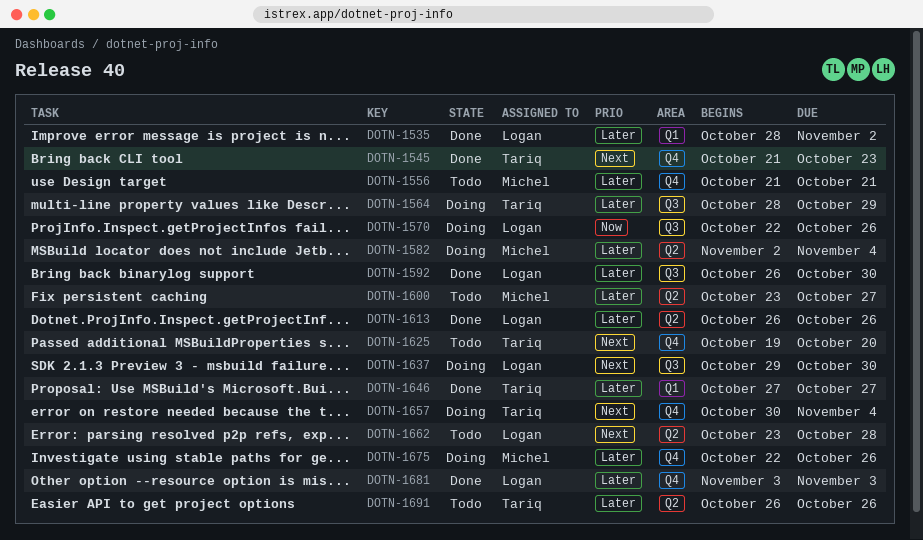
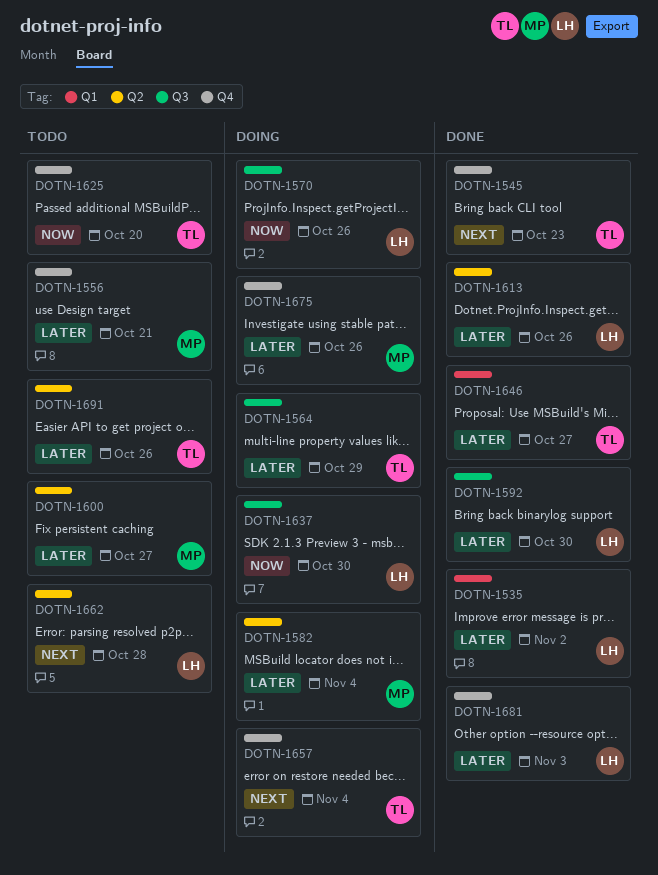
DOTN-1625, priority: Next -> Now
DOTN-1637, priority: Next -> Now

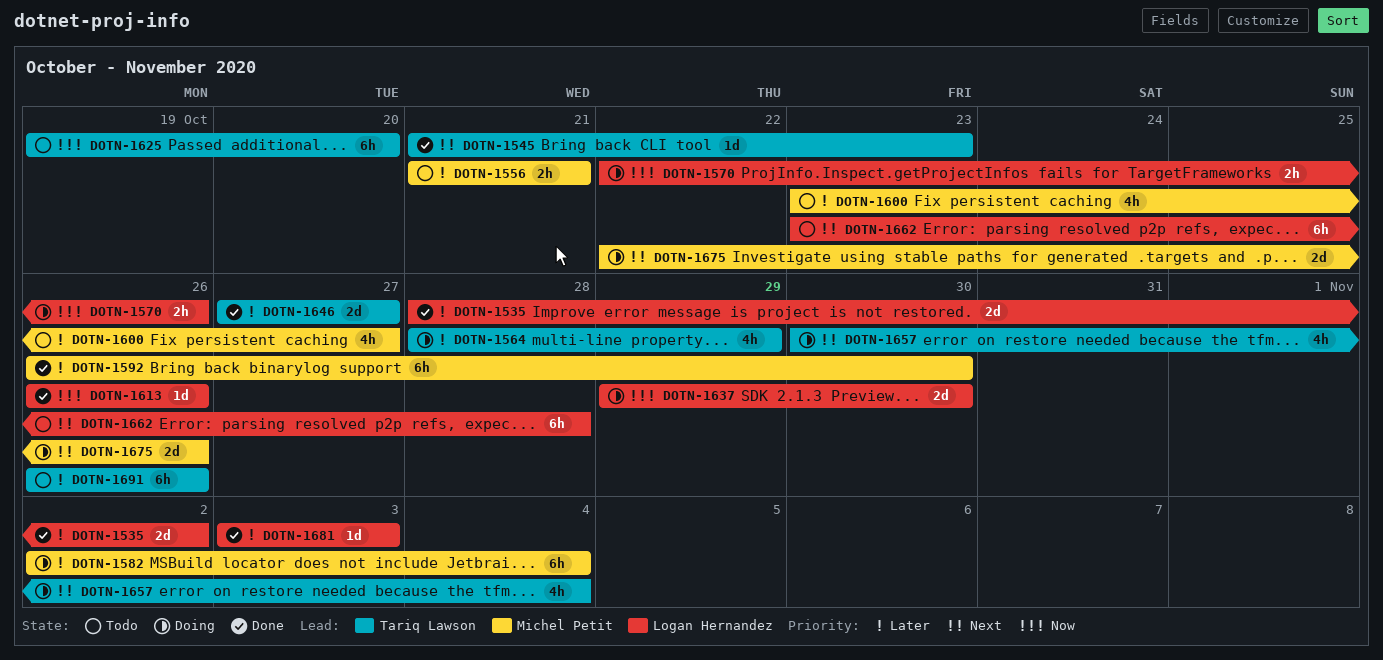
DOTN-1592, owner: Logan Hernandez -> Michel Petit
DOTN-1613, priority: Later -> Now
DOTN-1675, priority: Later -> Next

